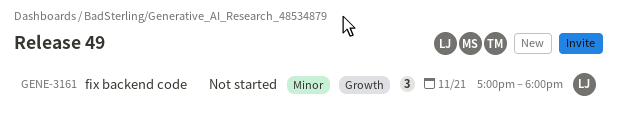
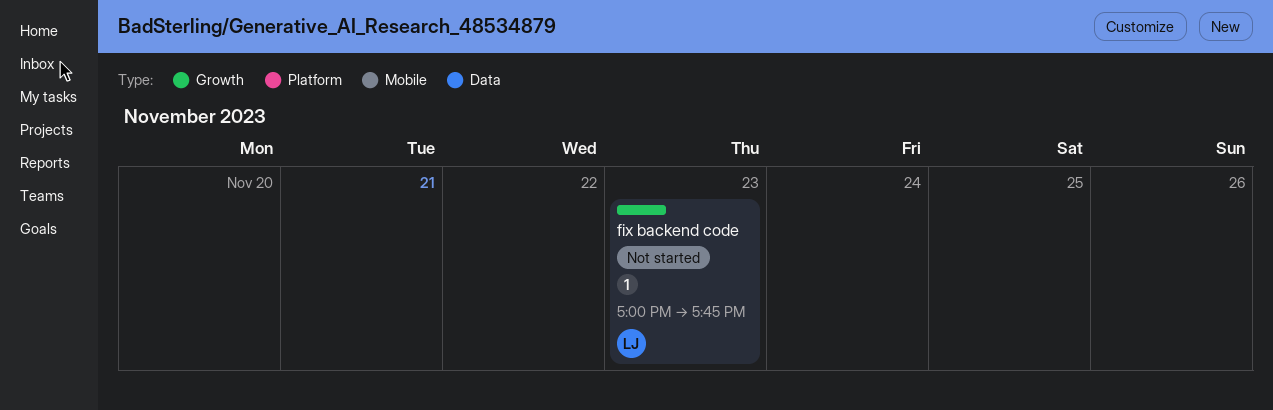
fix backend code, estimate: 3 -> 1
fix backend code, day: Nov 21 -> Nov 23
fix backend code, ends: 18:00 -> 17:45

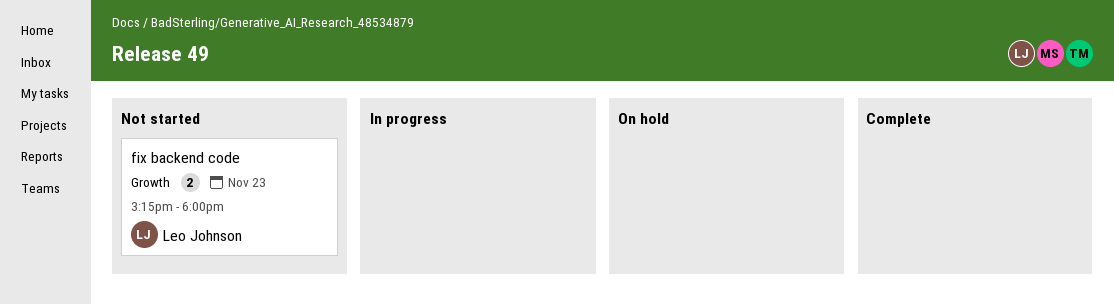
fix backend code, estimate: 1 -> 2
fix backend code, begins: 17:00 -> 15:15
fix backend code, ends: 17:45 -> 18:00

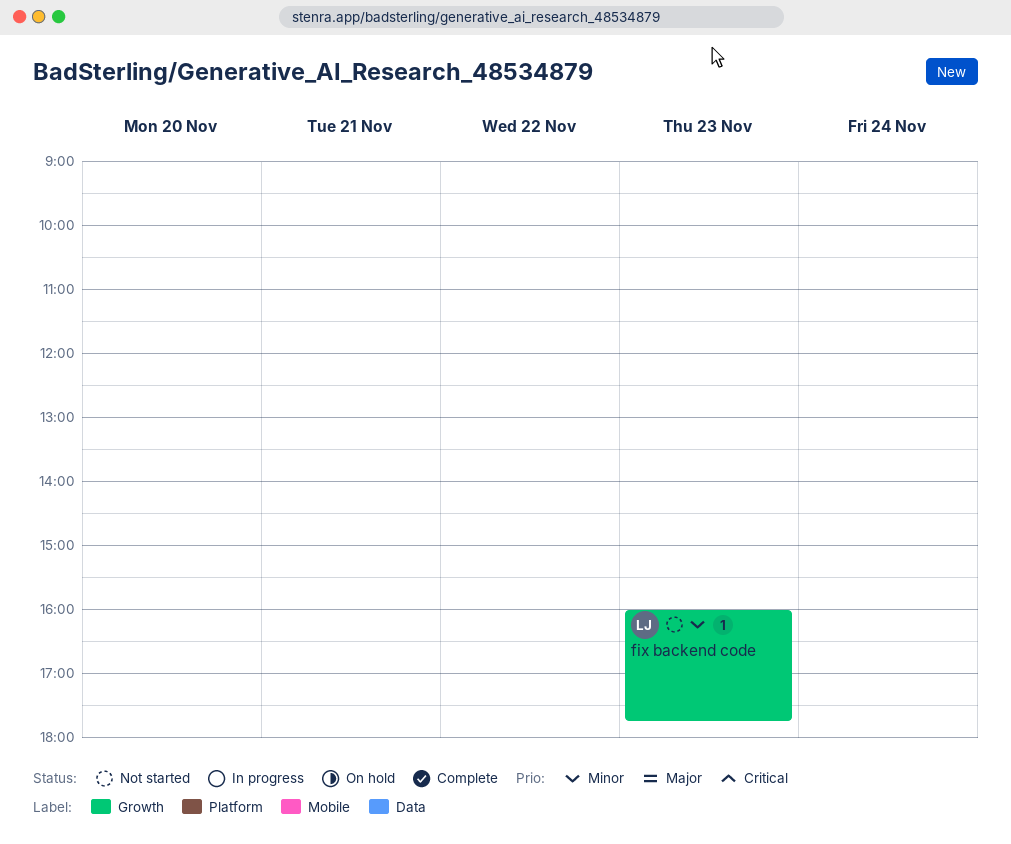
fix backend code, estimate: 2 -> 1
fix backend code, begins: 15:15 -> 16:00
fix backend code, ends: 18:00 -> 17:45

